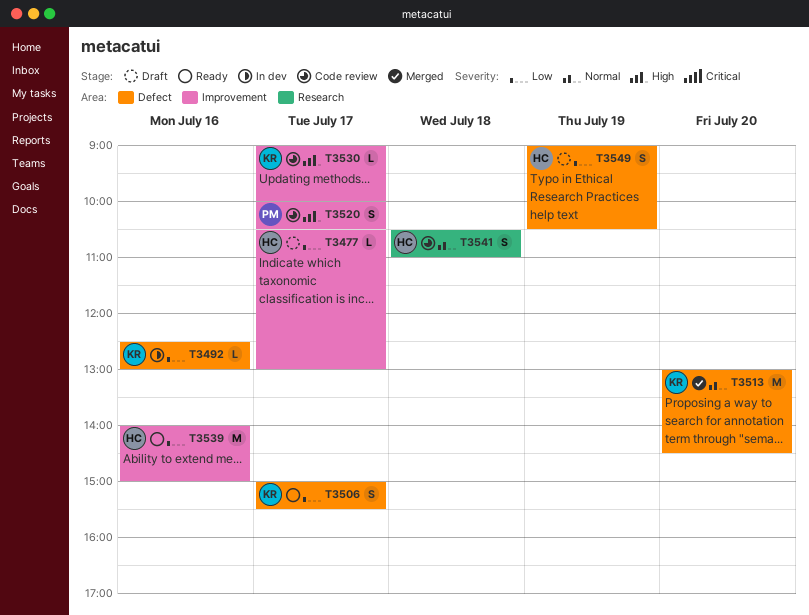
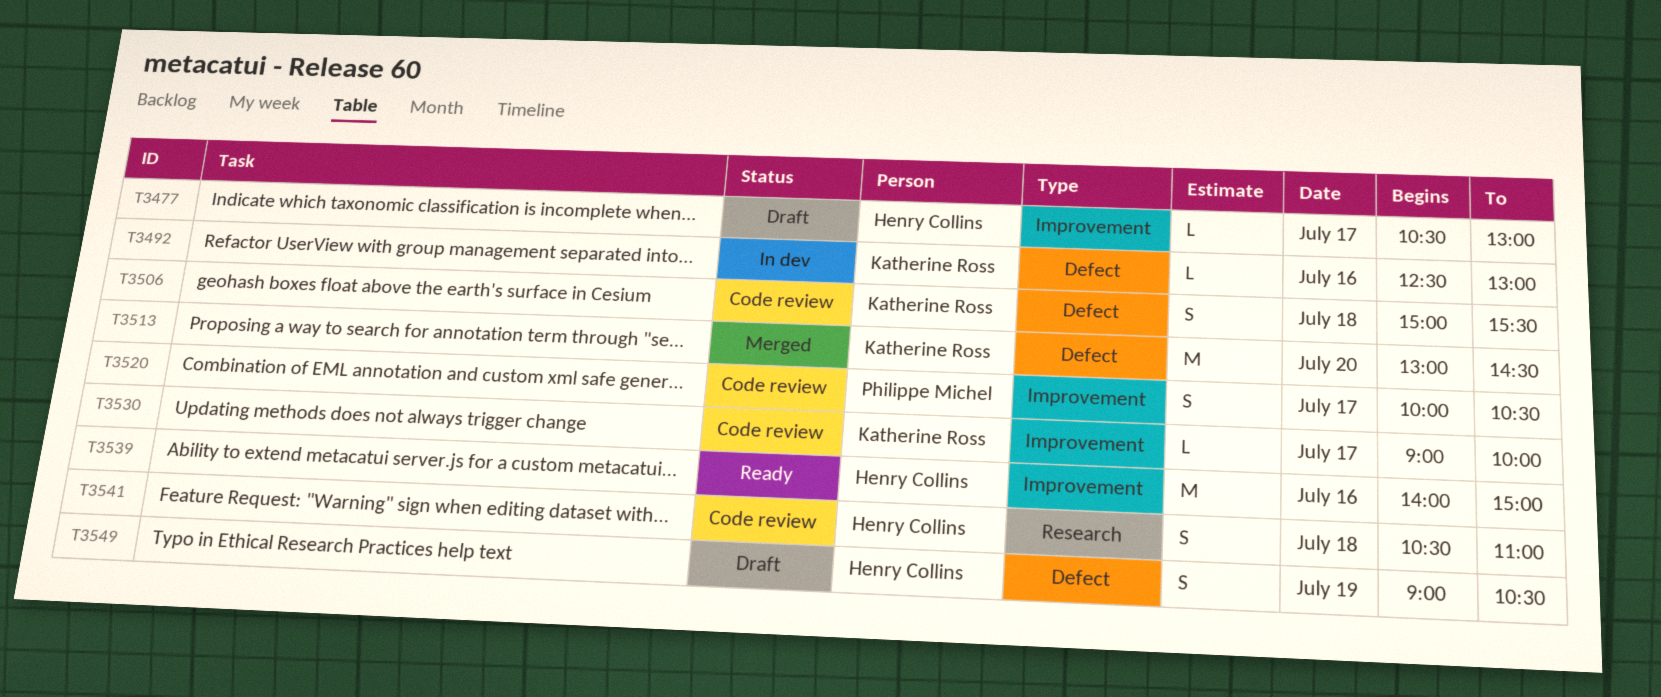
T3506, status: Ready -> Code review
T3506, day: Jul 17 -> Jul 18

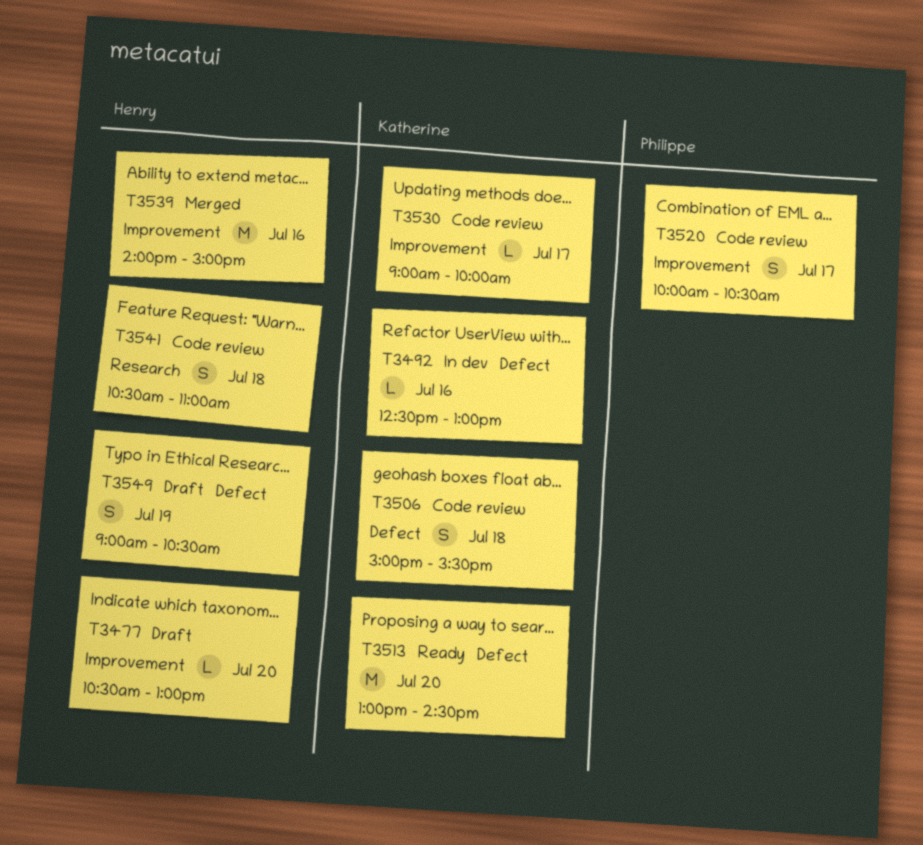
T3477, day: Jul 17 -> Jul 20
T3513, status: Merged -> Ready
T3539, status: Ready -> Merged

